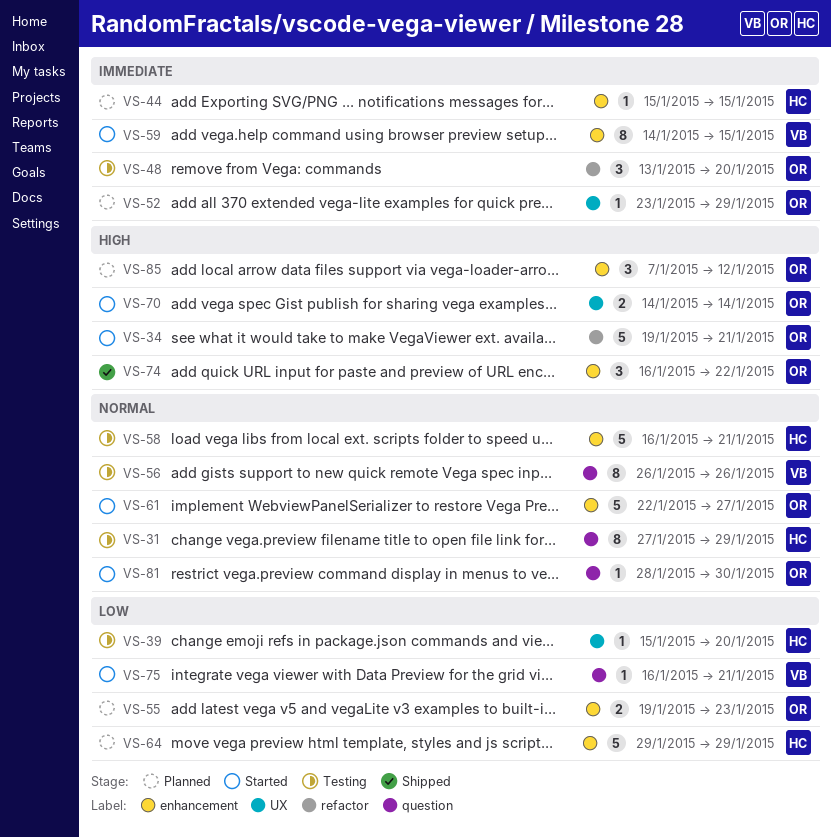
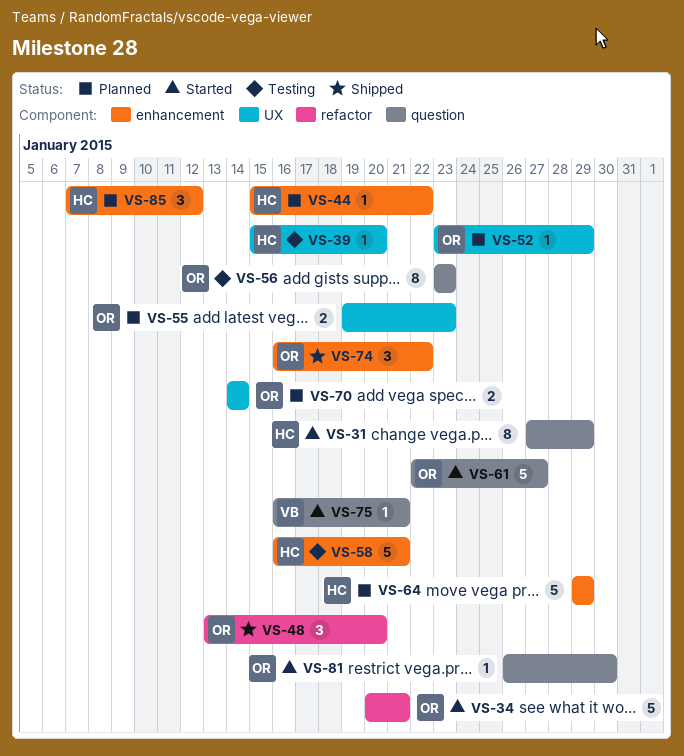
VS-31, status: Testing -> Started
VS-34, start: Jan 19 -> Jan 20
VS-44, due: Jan 15 -> Jan 22
VS-48, status: Testing -> Shipped
VS-55, label: enhancement -> UX
VS-56, owner: VB -> OR
VS-56, start: Jan 26 -> Jan 23
VS-56, due: Jan 26 -> Jan 23
VS-59: present -> none
VS-61, label: enhancement -> question
VS-70, status: Started -> Planned
VS-81, start: Jan 28 -> Jan 26
VS-85, owner: OR -> HC

